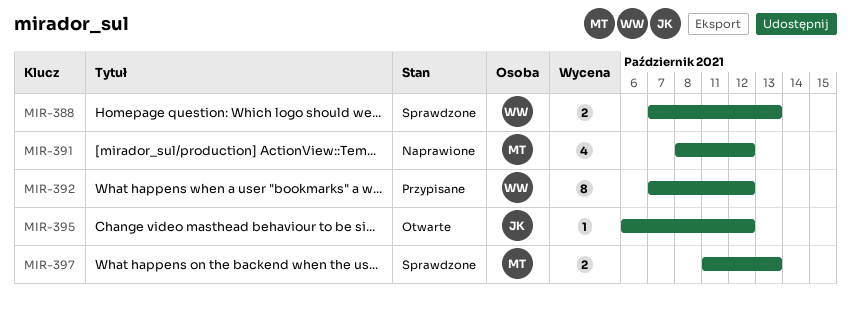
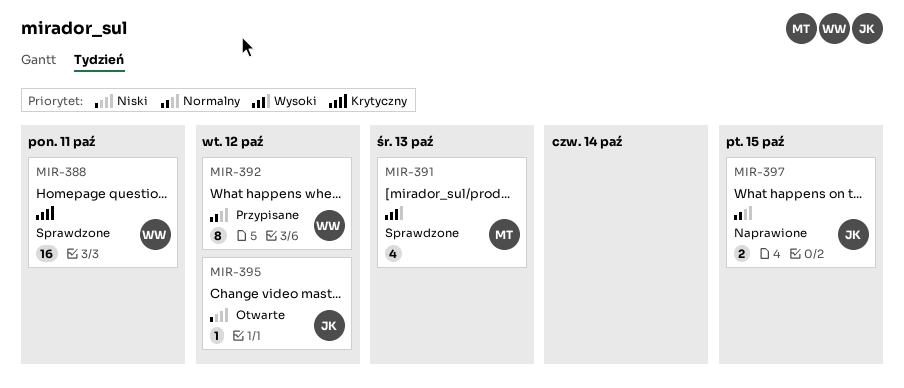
MIR-388, estimate: 2 -> 16
MIR-388, due: Oct 13 -> Oct 11
MIR-391, status: Naprawione -> Sprawdzone
MIR-391, due: Oct 12 -> Oct 13
MIR-397, status: Sprawdzone -> Naprawione
MIR-397, owner: MT -> JK
MIR-397, due: Oct 13 -> Oct 15

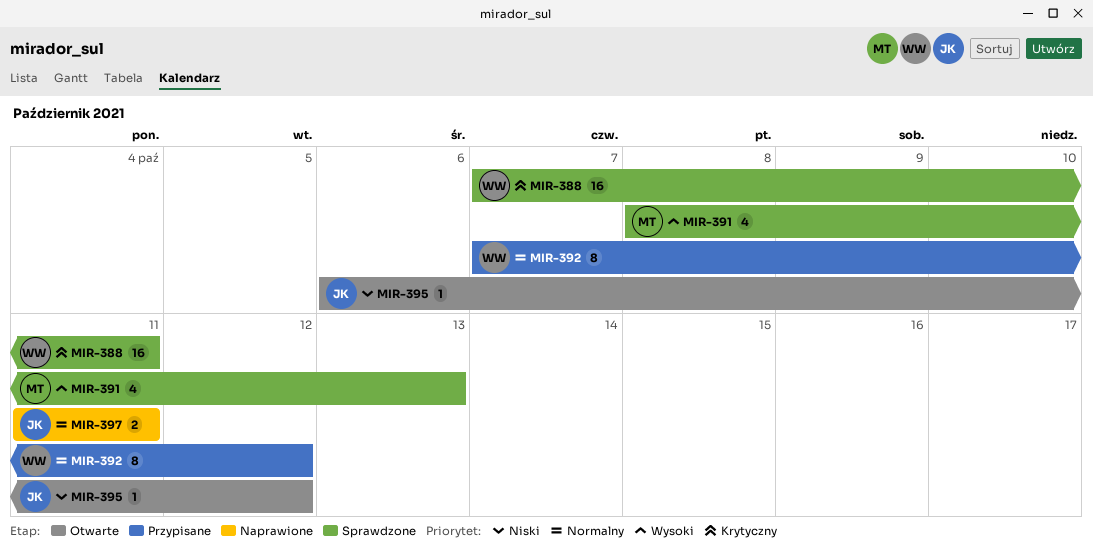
MIR-397, due: Oct 15 -> Oct 11

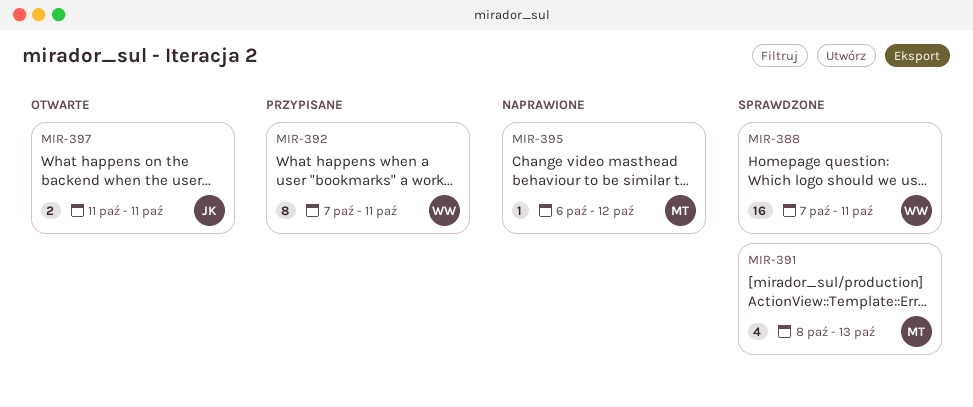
MIR-392, due: Oct 12 -> Oct 11
MIR-395, status: Otwarte -> Naprawione
MIR-395, owner: JK -> MT
MIR-397, status: Naprawione -> Otwarte

